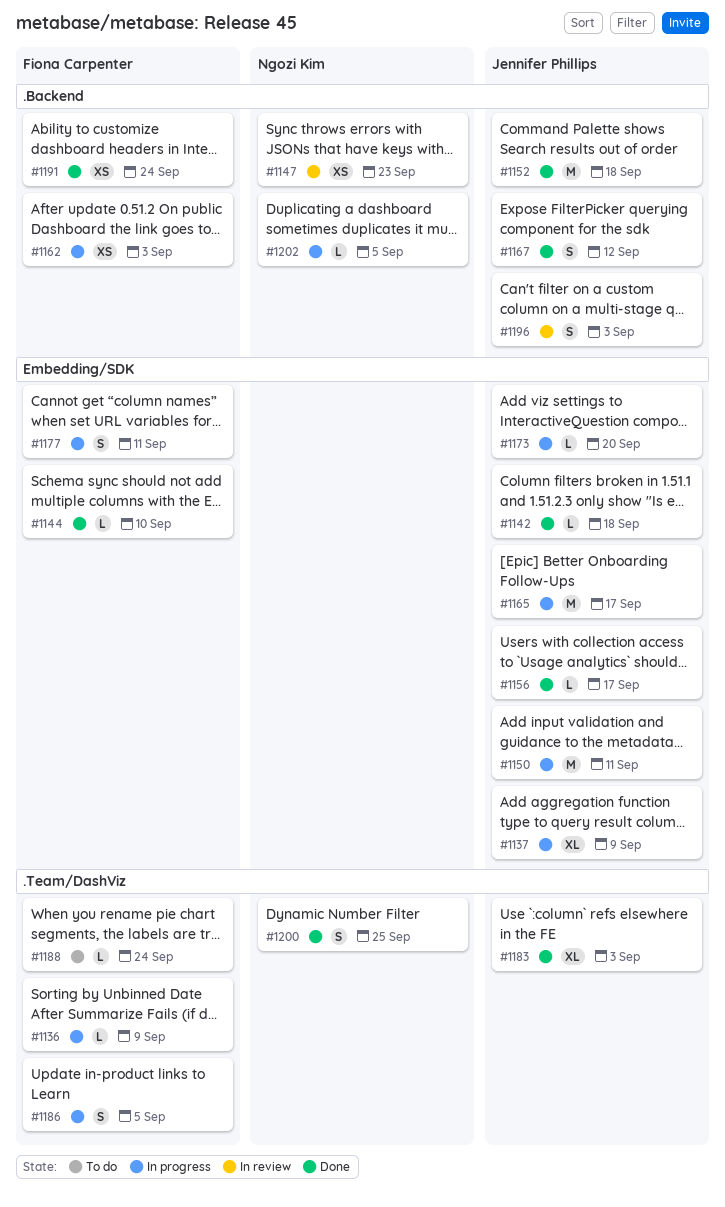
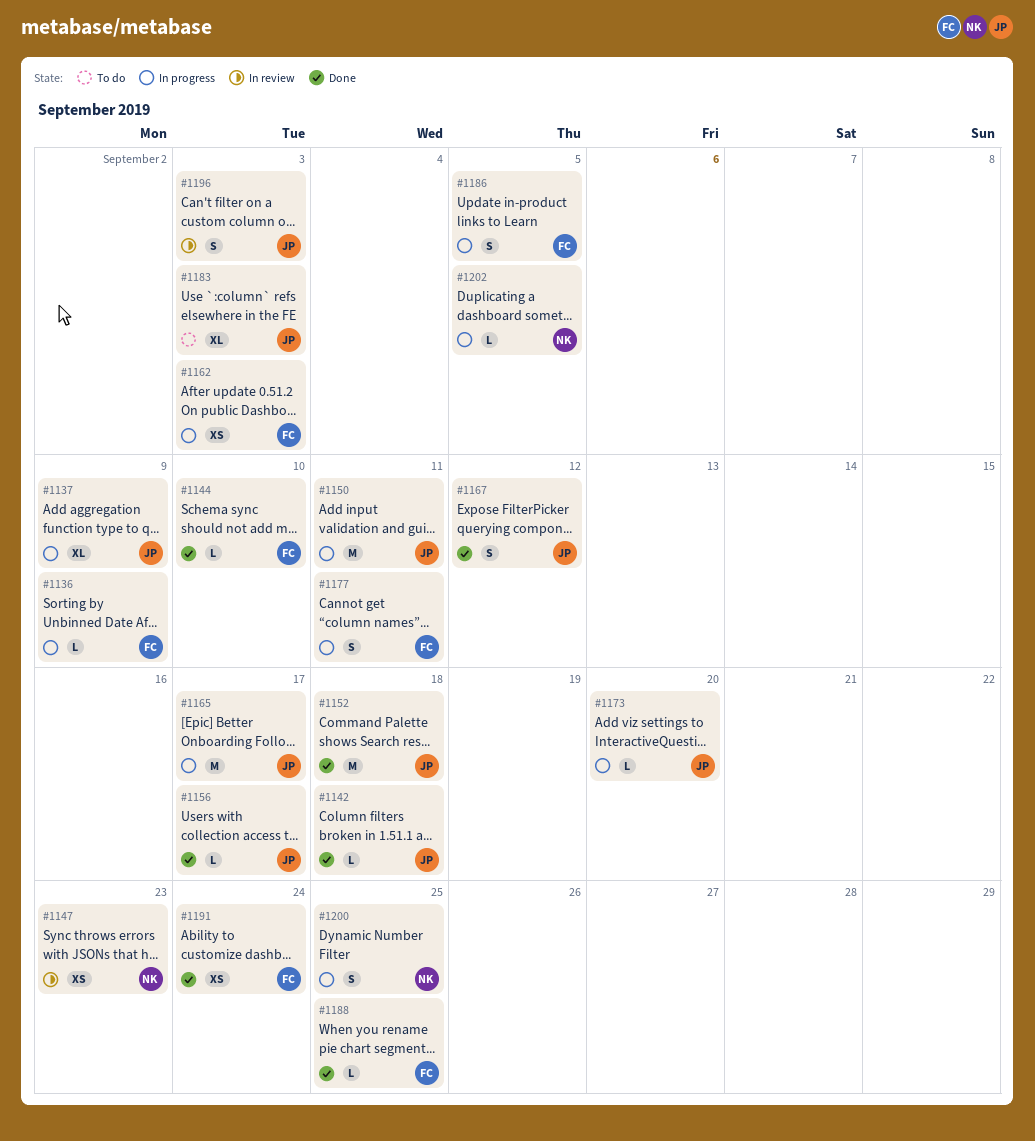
#1183, status: Done -> To do
#1188, status: To do -> Done
#1188, due: Sep 24 -> Sep 25
#1200, status: Done -> In progress

